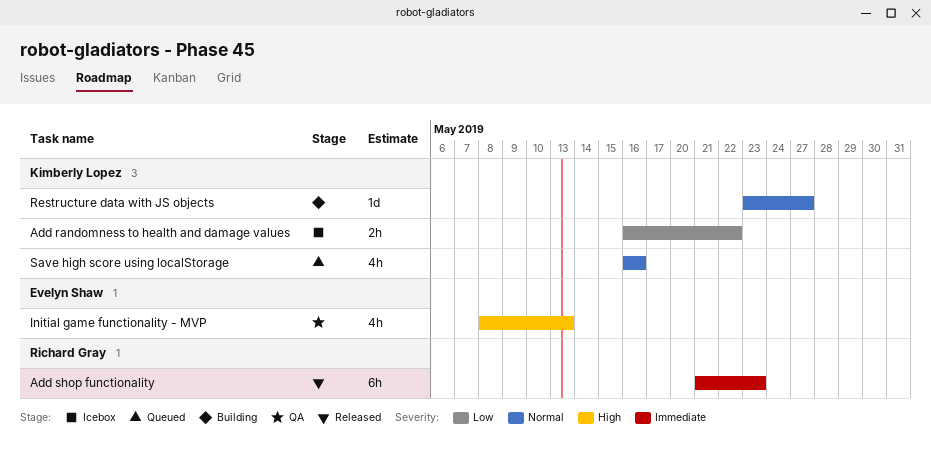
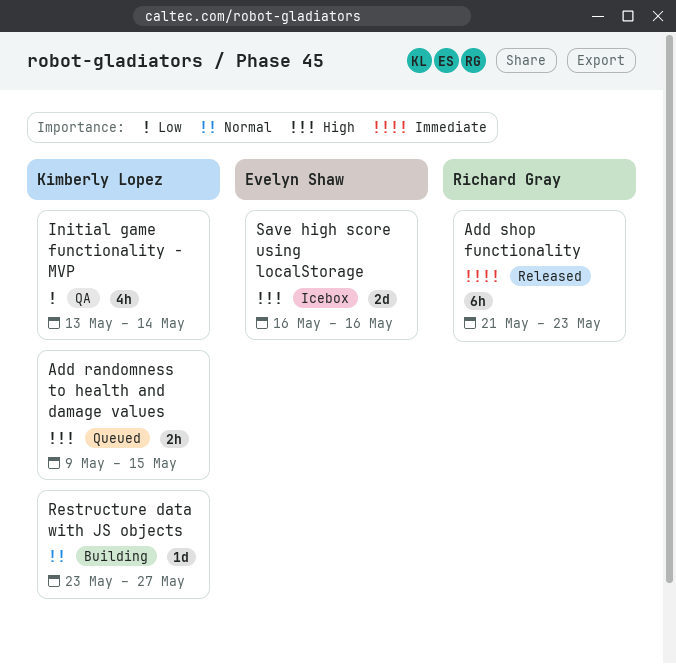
Add randomness to health and damage values, status: Icebox -> Queued
Add randomness to health and damage values, priority: Low -> High
Add randomness to health and damage values, start: May 16 -> May 9
Add randomness to health and damage values, due: May 22 -> May 15
Initial game functionality - MVP, owner: Evelyn Shaw -> Kimberly Lopez
Initial game functionality - MVP, priority: High -> Low
Initial game functionality - MVP, start: May 8 -> May 13
Initial game functionality - MVP, due: May 13 -> May 14
Save high score using localStorage, status: Queued -> Icebox
Save high score using localStorage, owner: Kimberly Lopez -> Evelyn Shaw
Save high score using localStorage, priority: Normal -> High
Save high score using localStorage, estimate: 4h -> 2d

